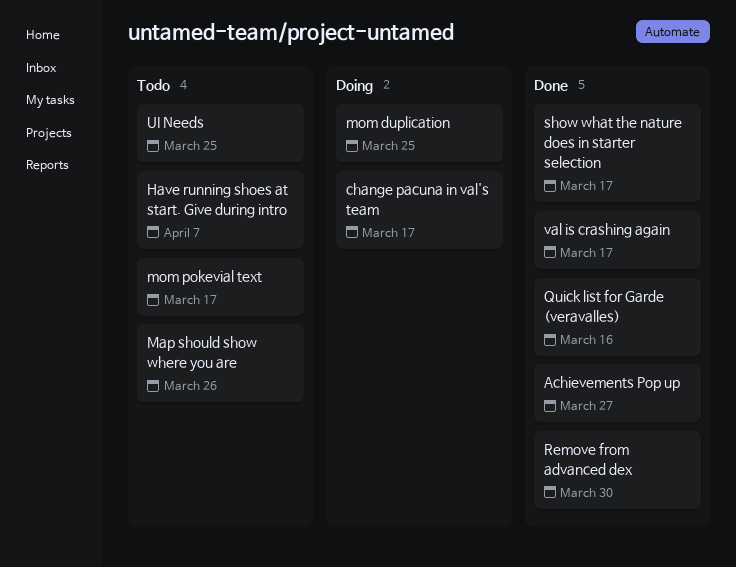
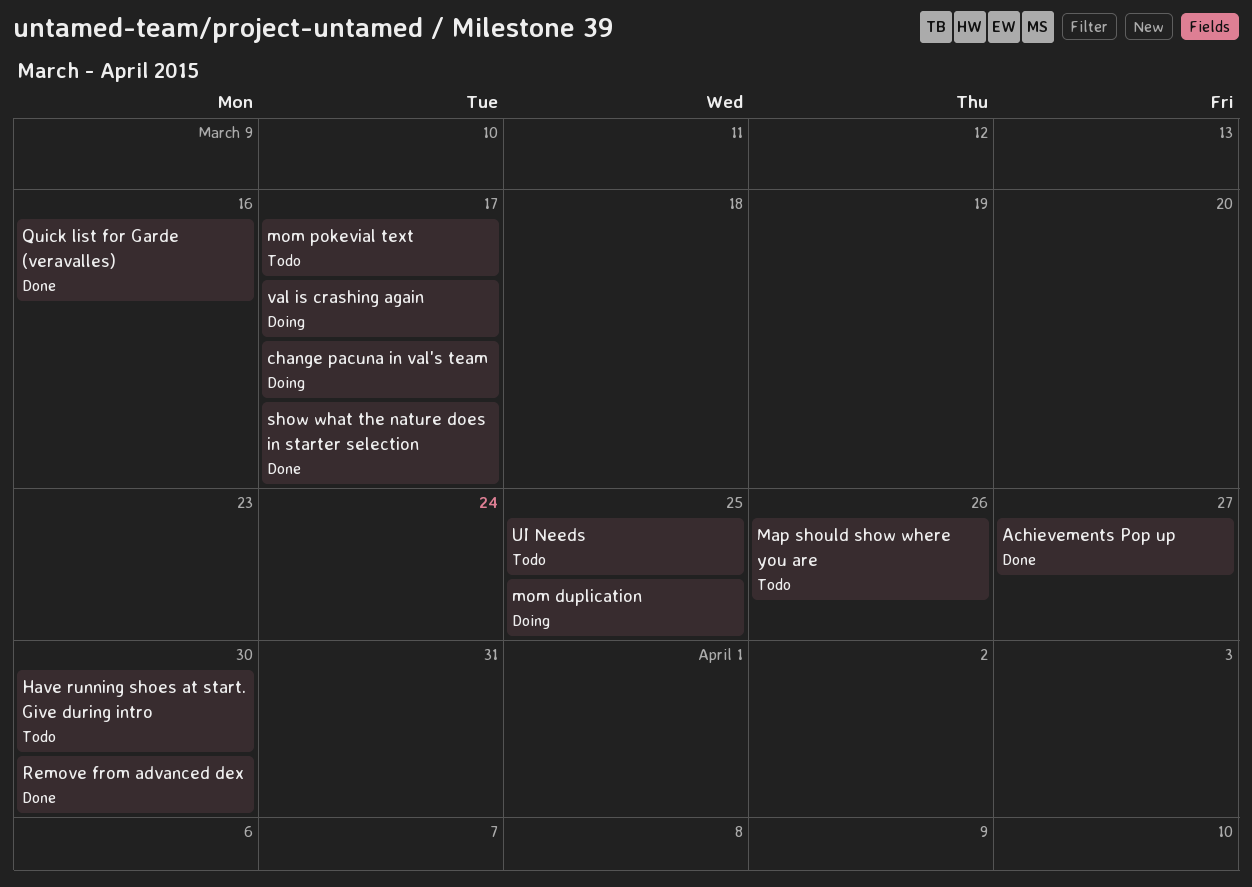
Have running shoes at start. Give during intro, due: Apr 7 -> Mar 30
val is crashing again, status: Done -> Doing

